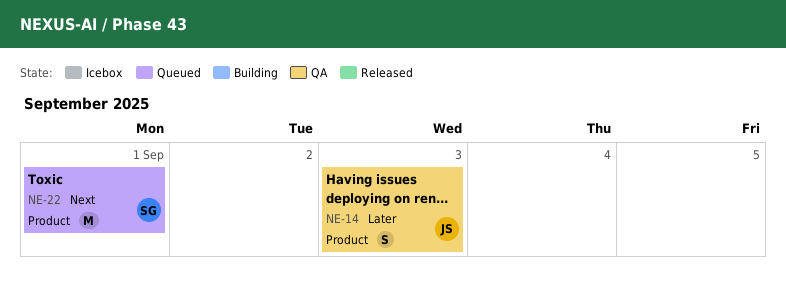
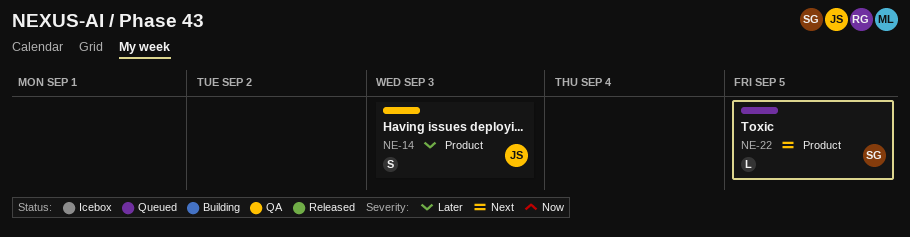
NE-22, estimate: M -> L
NE-22, due: Sep 1 -> Sep 5

